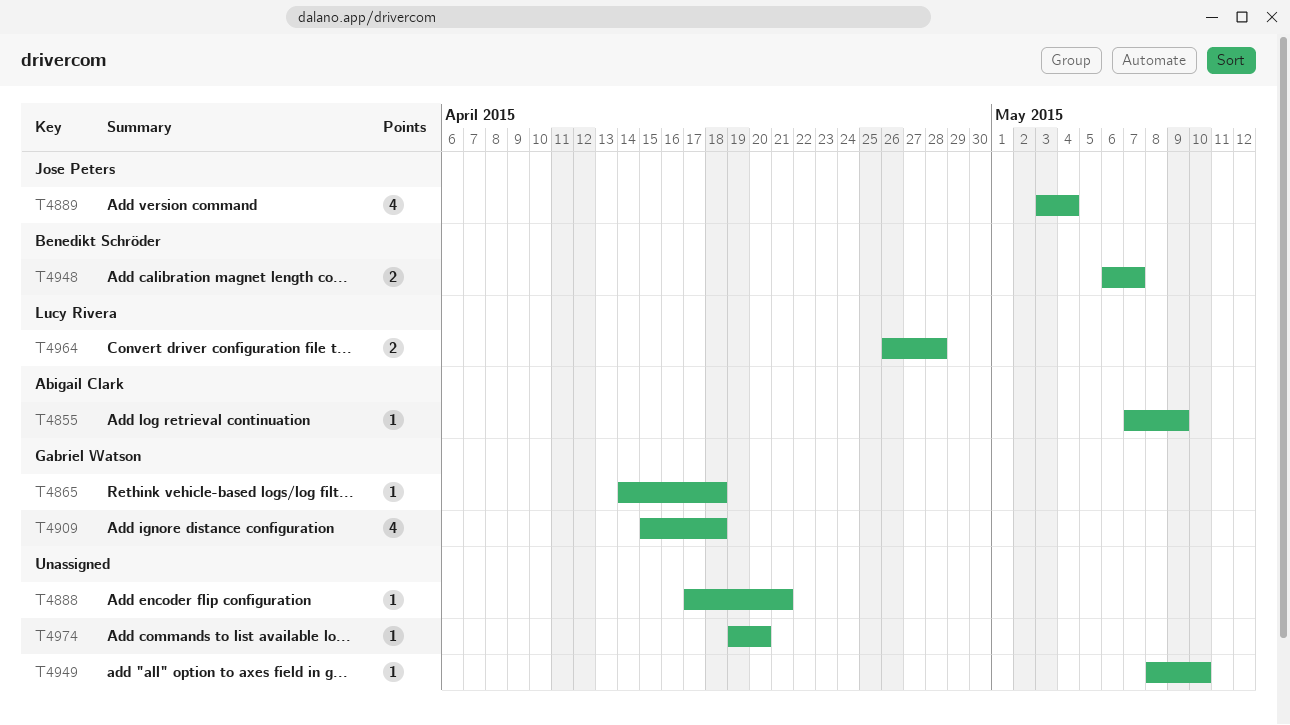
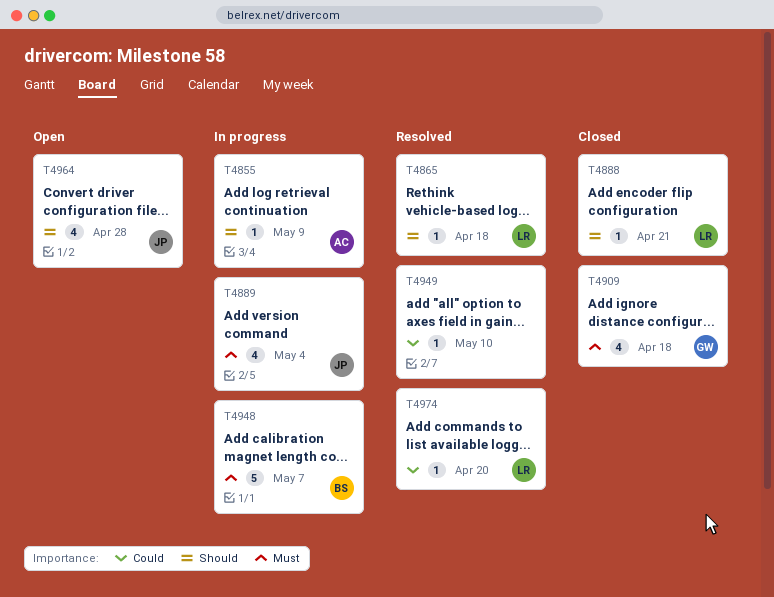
T4865, owner: Gabriel Watson -> Lucy Rivera
T4888, owner: none -> Lucy Rivera
T4948, estimate: 2 -> 5
T4964, owner: Lucy Rivera -> Jose Peters
T4964, estimate: 2 -> 4
T4974, owner: none -> Lucy Rivera

